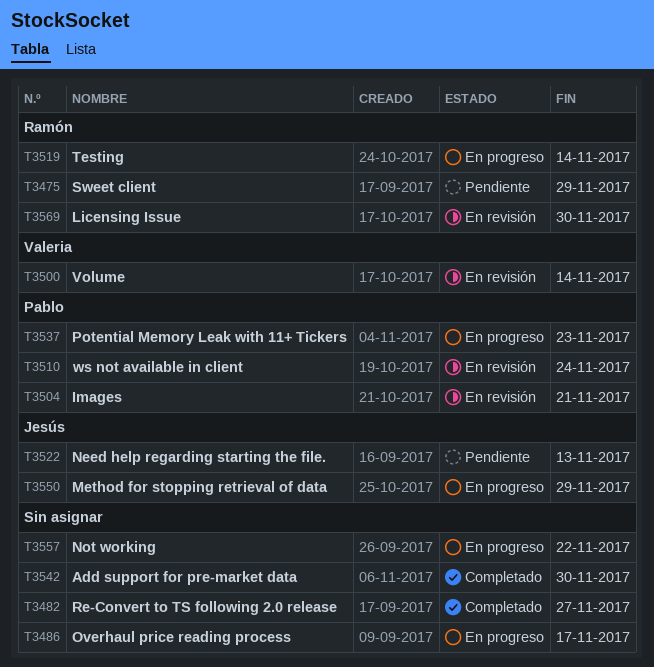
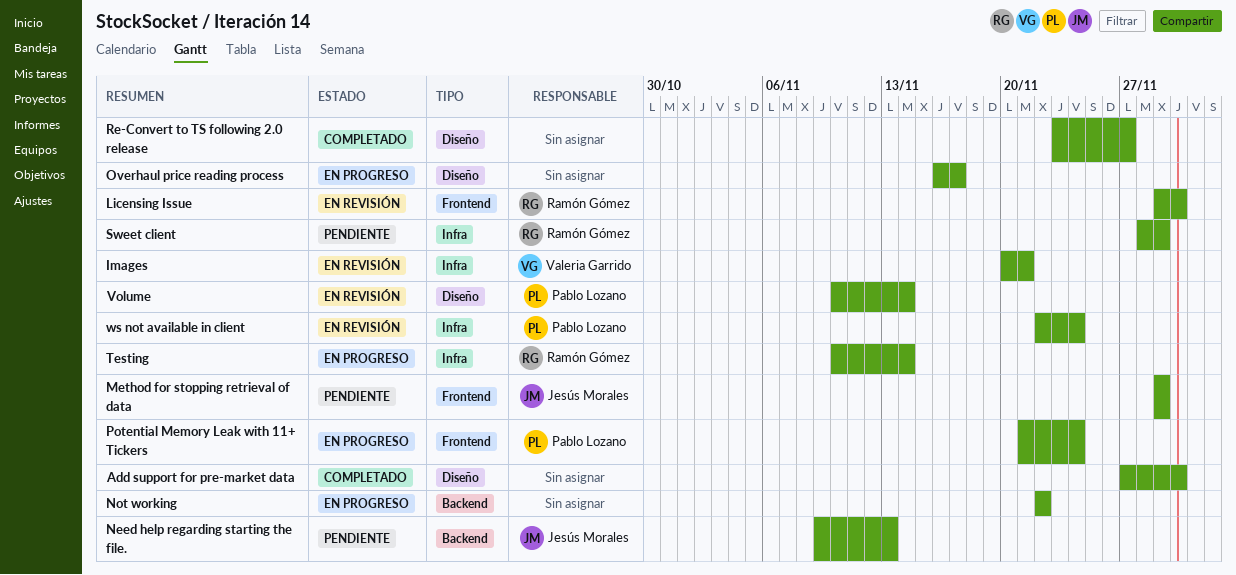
Images, owner: Pablo Lozano -> Valeria Garrido
Method for stopping retrieval of data, status: En progreso -> Pendiente
Potential Memory Leak with 11+ Tickers, due: Nov 23 -> Nov 24
Volume, owner: Valeria Garrido -> Pablo Lozano

